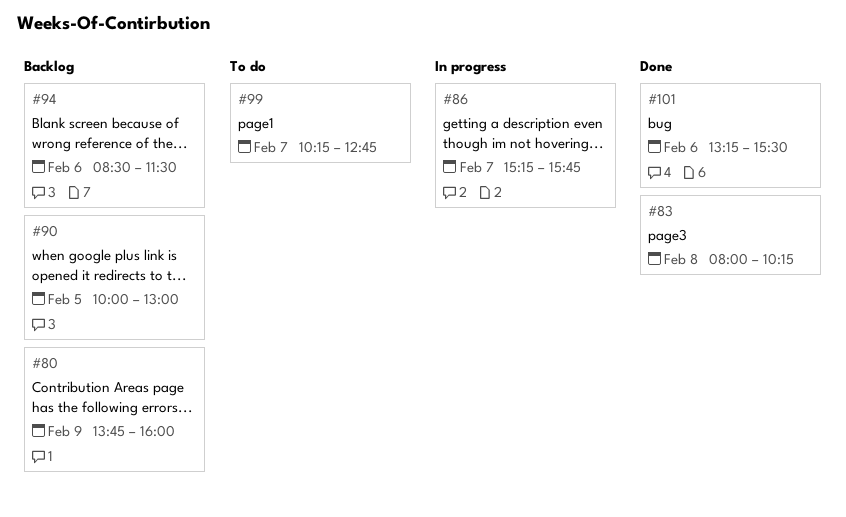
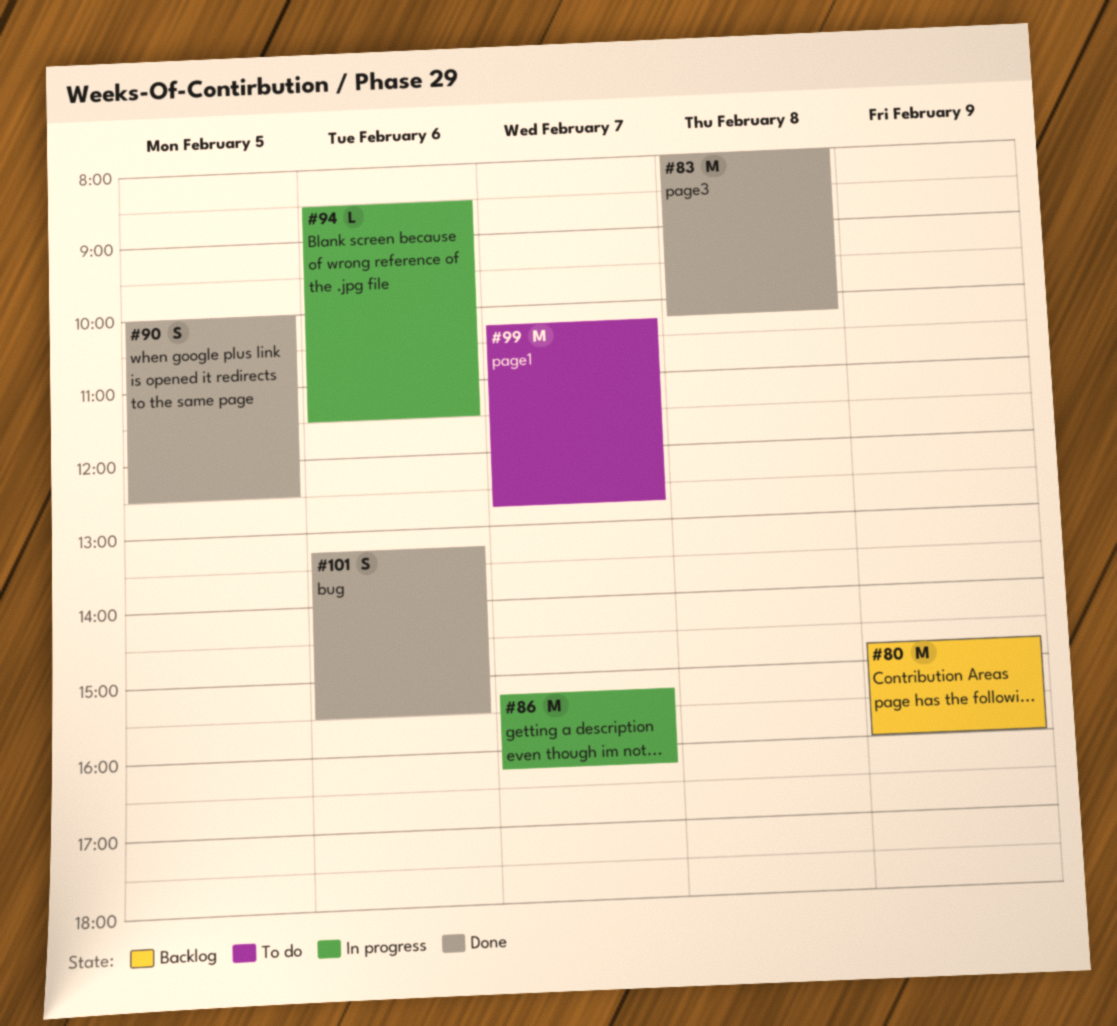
#80, begins: 13:45 -> 14:45
#86, ends: 15:45 -> 16:15
#90, status: Backlog -> Done
#90, ends: 13:00 -> 12:30
#94, status: Backlog -> In progress

